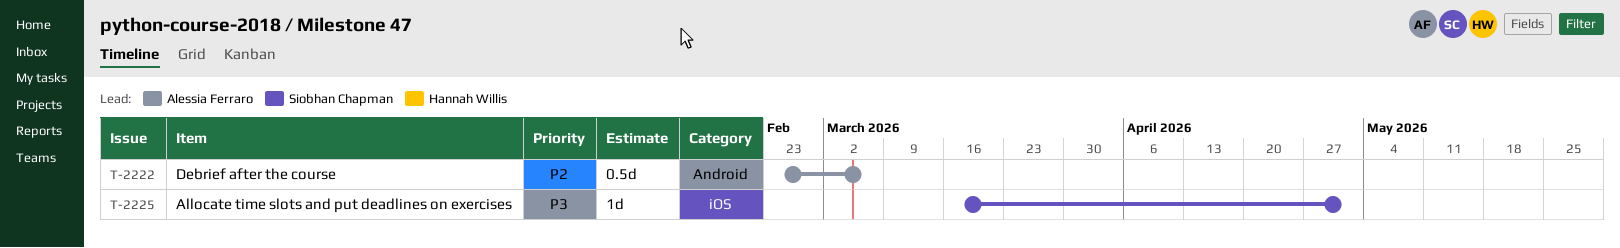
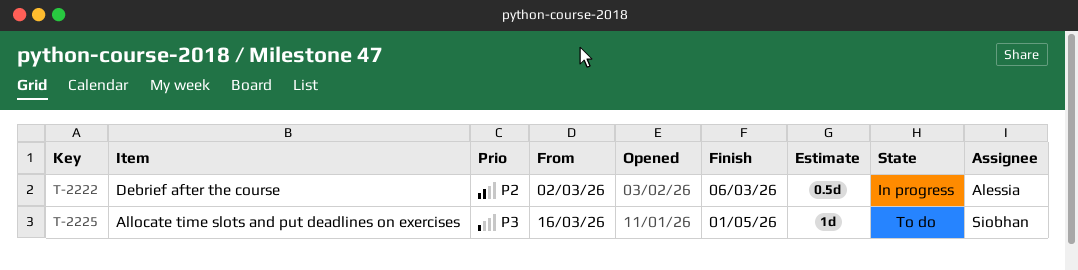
T-2222, start: Feb 23 -> Mar 2

